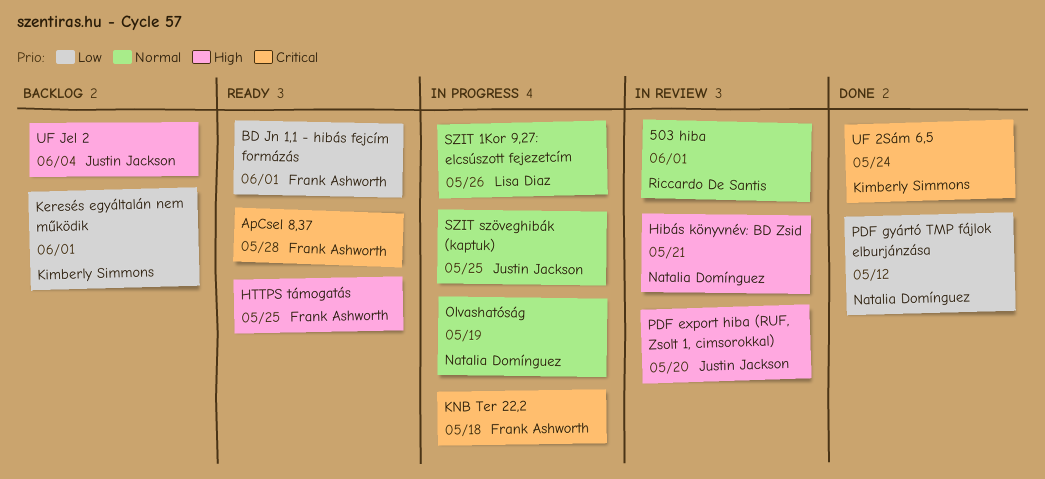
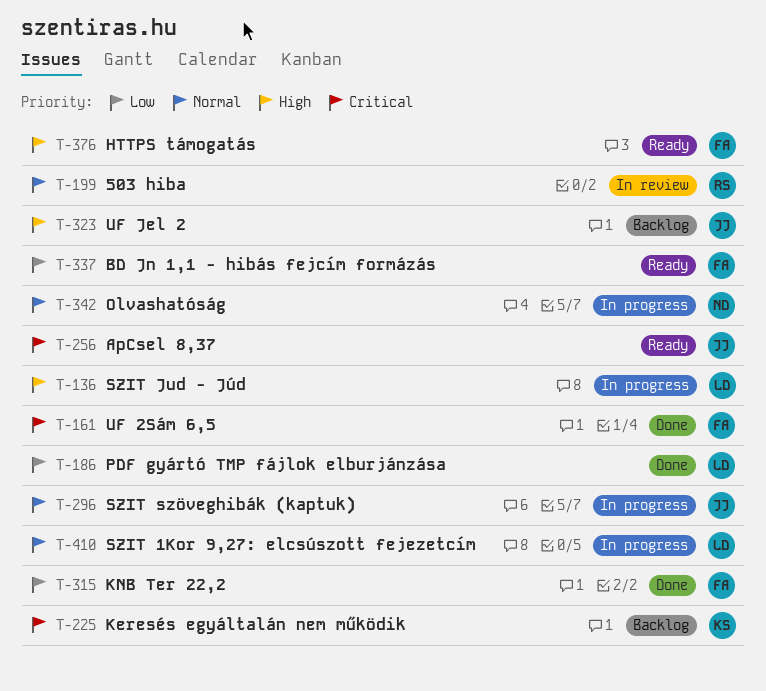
ApCsel 8,37, owner: Frank Ashworth -> Justin Jackson
Hibás könyvnév: BD Zsid: present -> none
Keresés egyáltalán nem működik, priority: Low -> Critical
KNB Ter 22,2, status: In progress -> Done
KNB Ter 22,2, priority: Critical -> Low
PDF export hiba (RUF, Zsolt 1, cimsorokkal): present -> none
PDF gyártó TMP fájlok elburjánzása, owner: Natalia Domínguez -> Lisa Diaz
SZIT Jud - Júd: none -> present
UF 2Sám 6,5, owner: Kimberly Simmons -> Frank Ashworth

